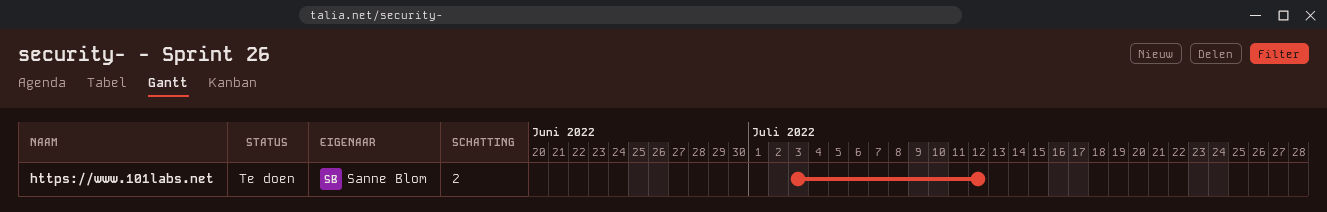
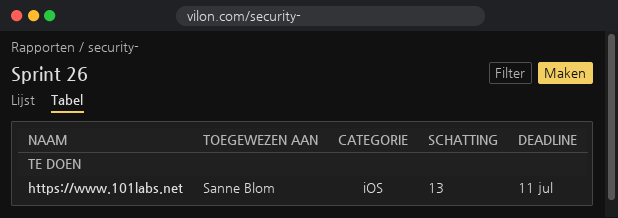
https://www.101labs.net, estimate: 2 -> 13
https://www.101labs.net, due: Jul 12 -> Jul 11

